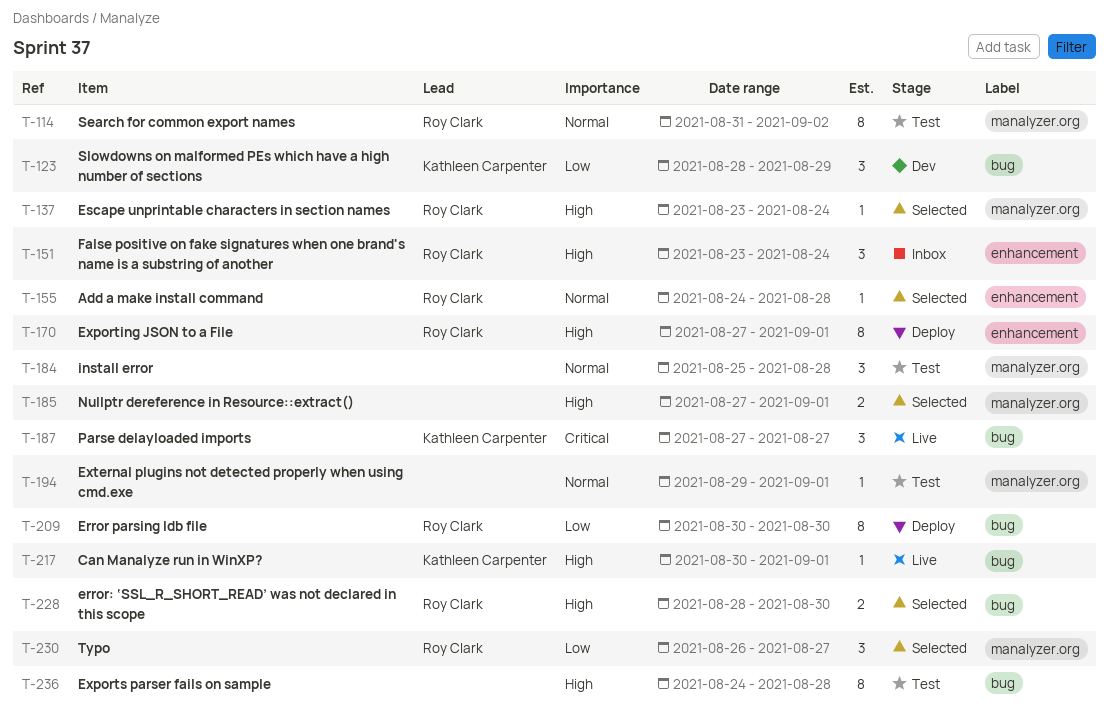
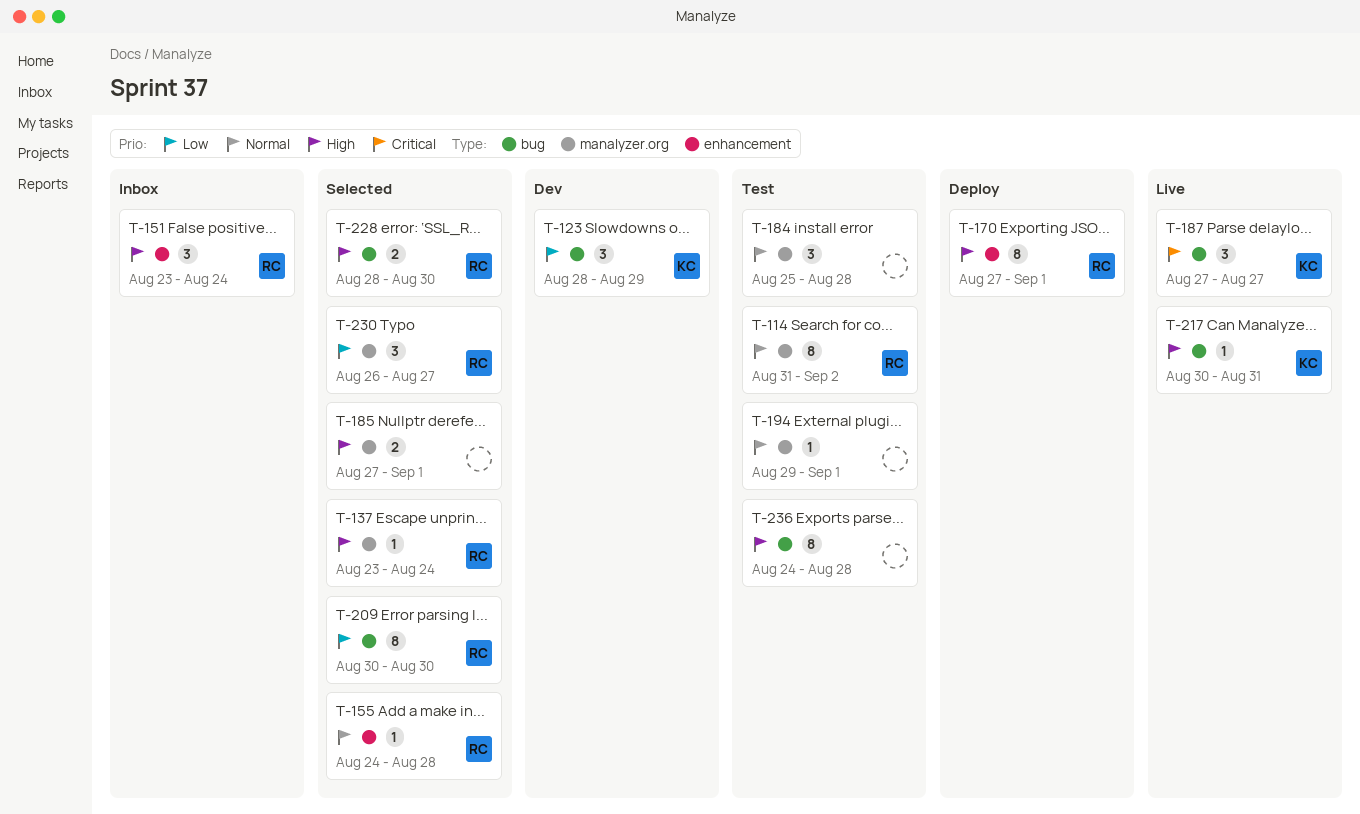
T-209, status: Deploy -> Selected
T-217, due: Sep 1 -> Aug 31

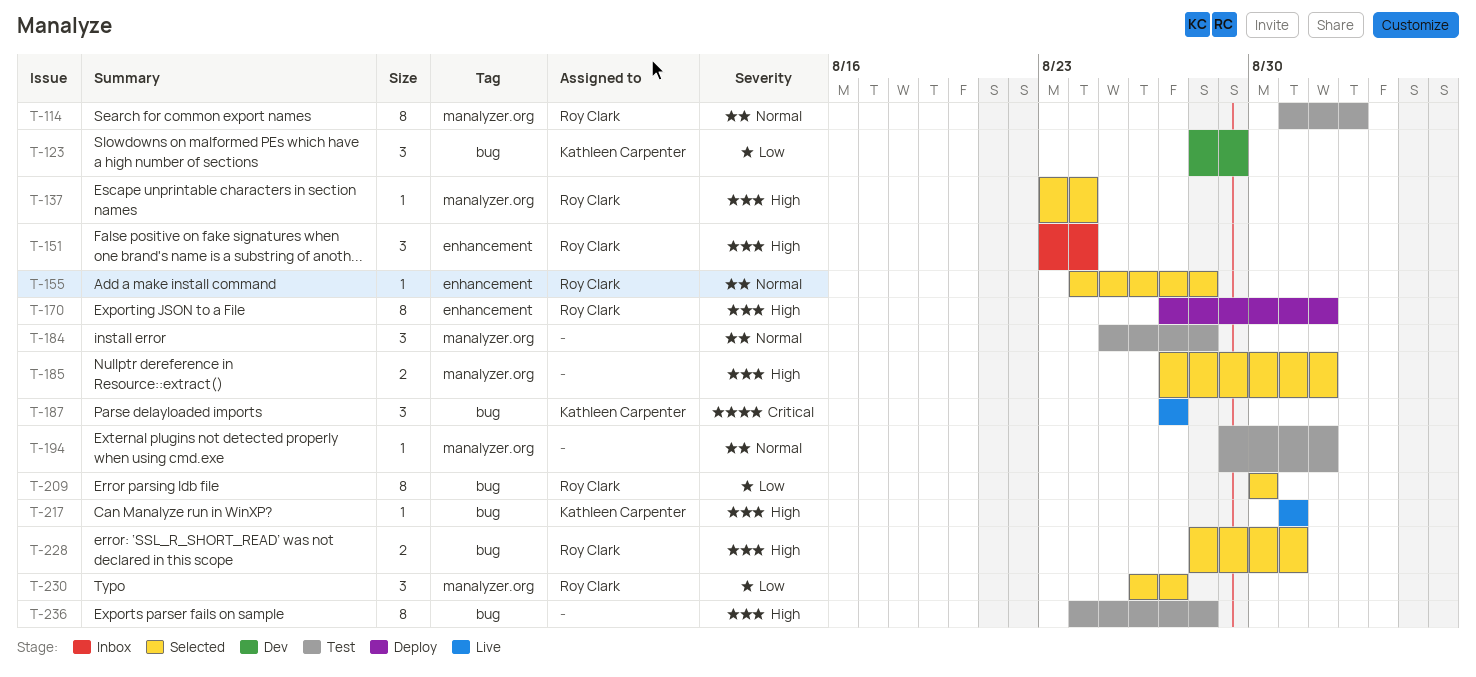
T-217, start: Aug 30 -> Aug 31
T-228, due: Aug 30 -> Aug 31

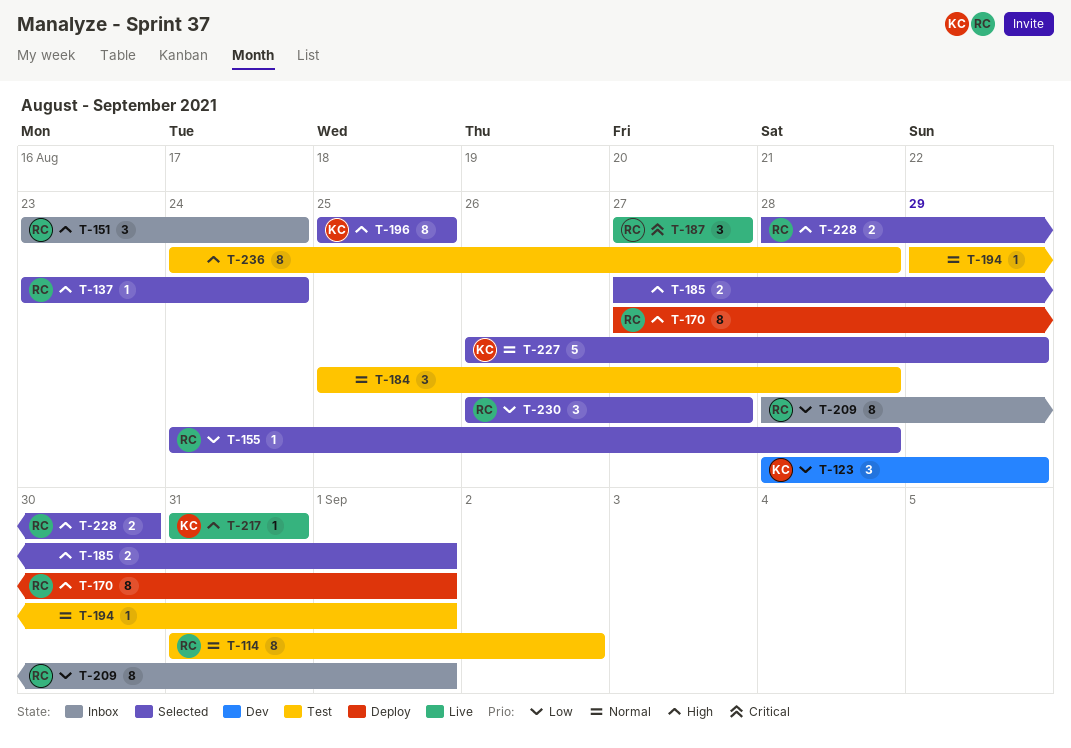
T-155, priority: Normal -> Low
T-187, owner: Kathleen Carpenter -> Roy Clark
T-196: none -> present
T-209, status: Selected -> Inbox
T-209, start: Aug 30 -> Aug 28
T-209, due: Aug 30 -> Sep 1
T-227: none -> present
T-228, due: Aug 31 -> Aug 30

